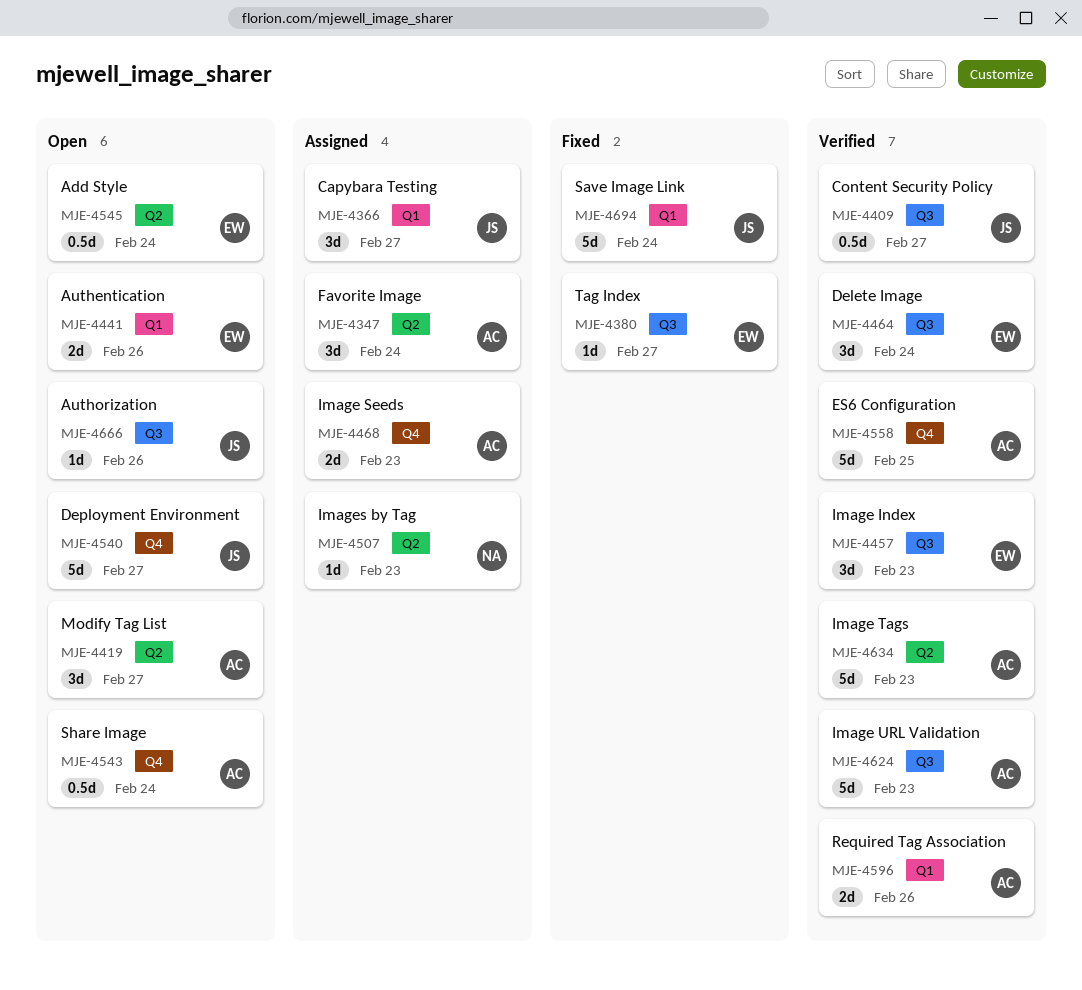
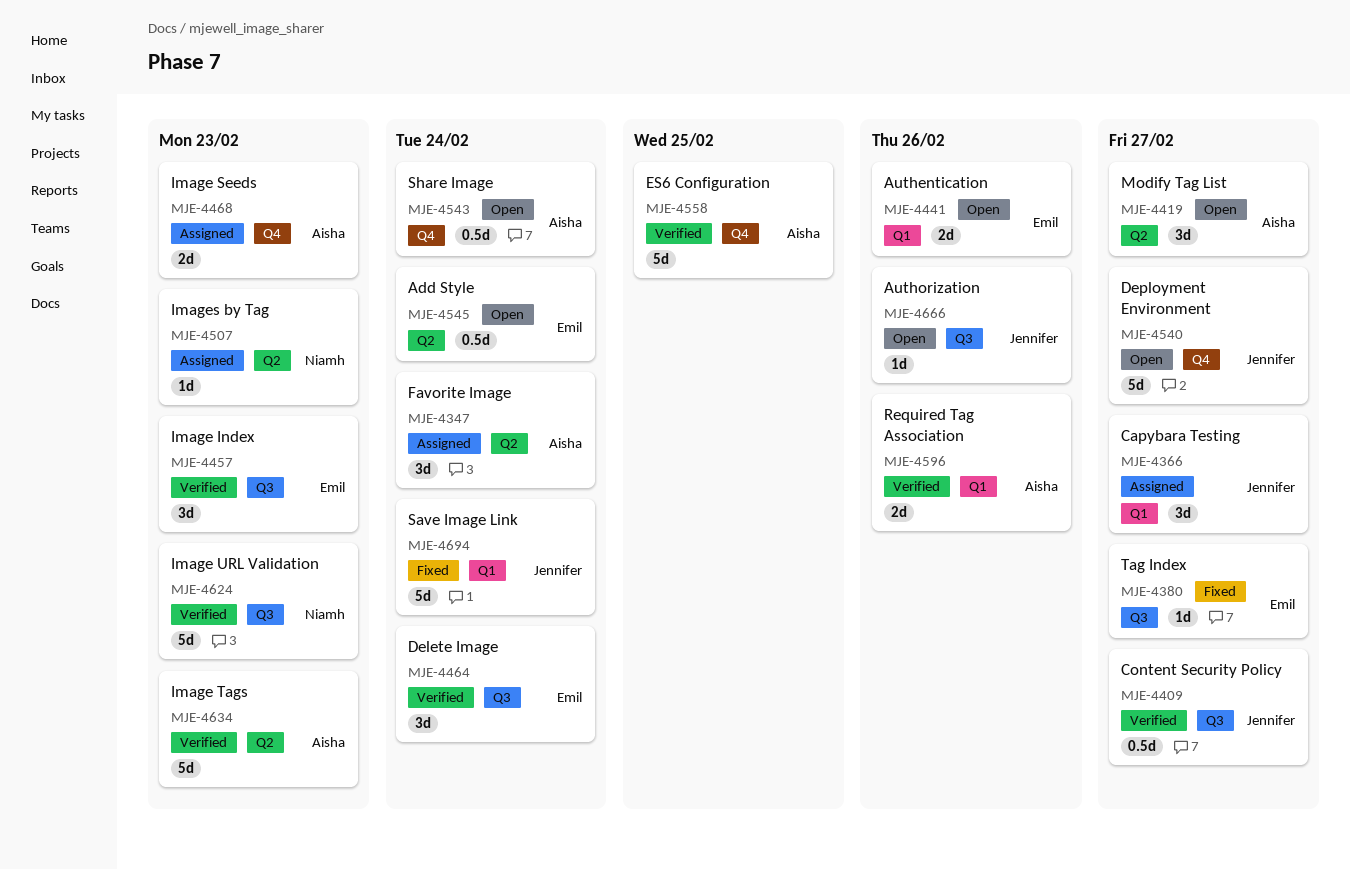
MJE-4624, owner: Aisha -> Niamh

